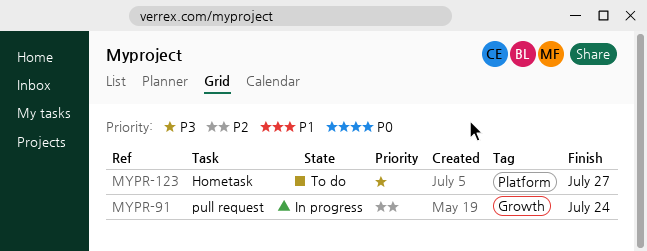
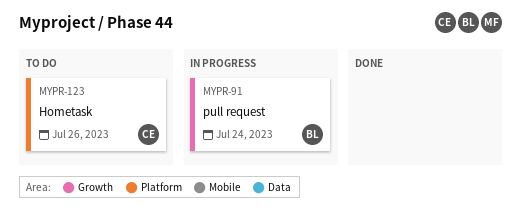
MYPR-123, due: Jul 27 -> Jul 26

